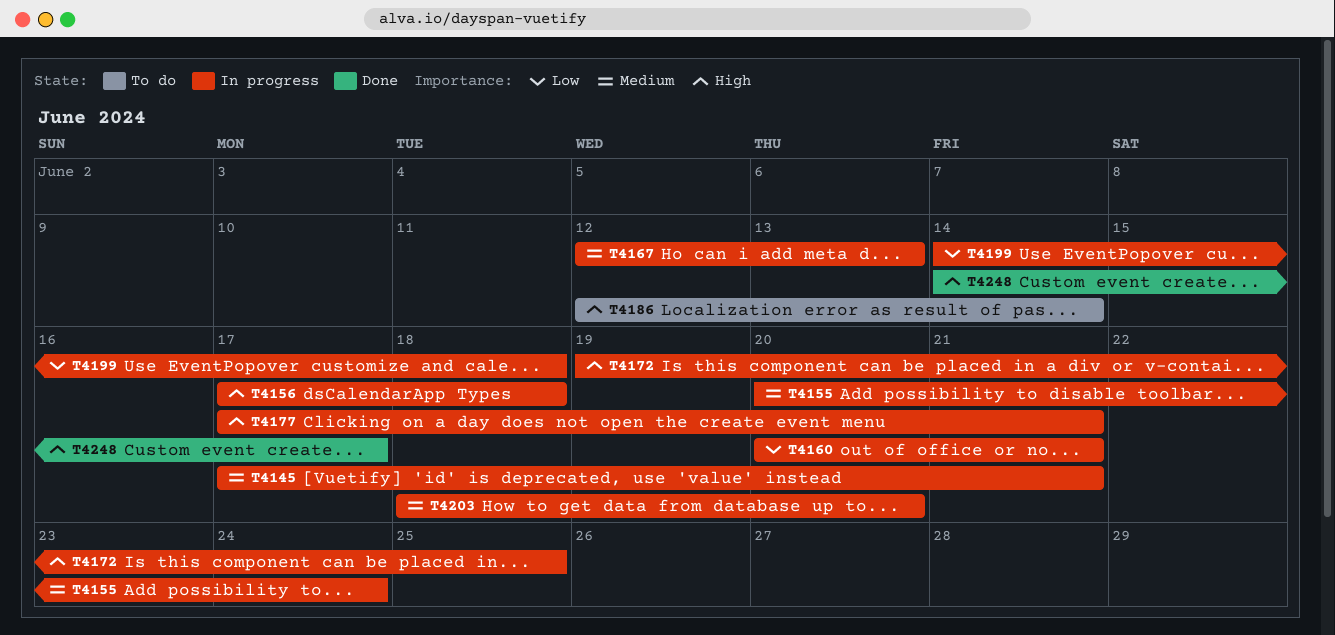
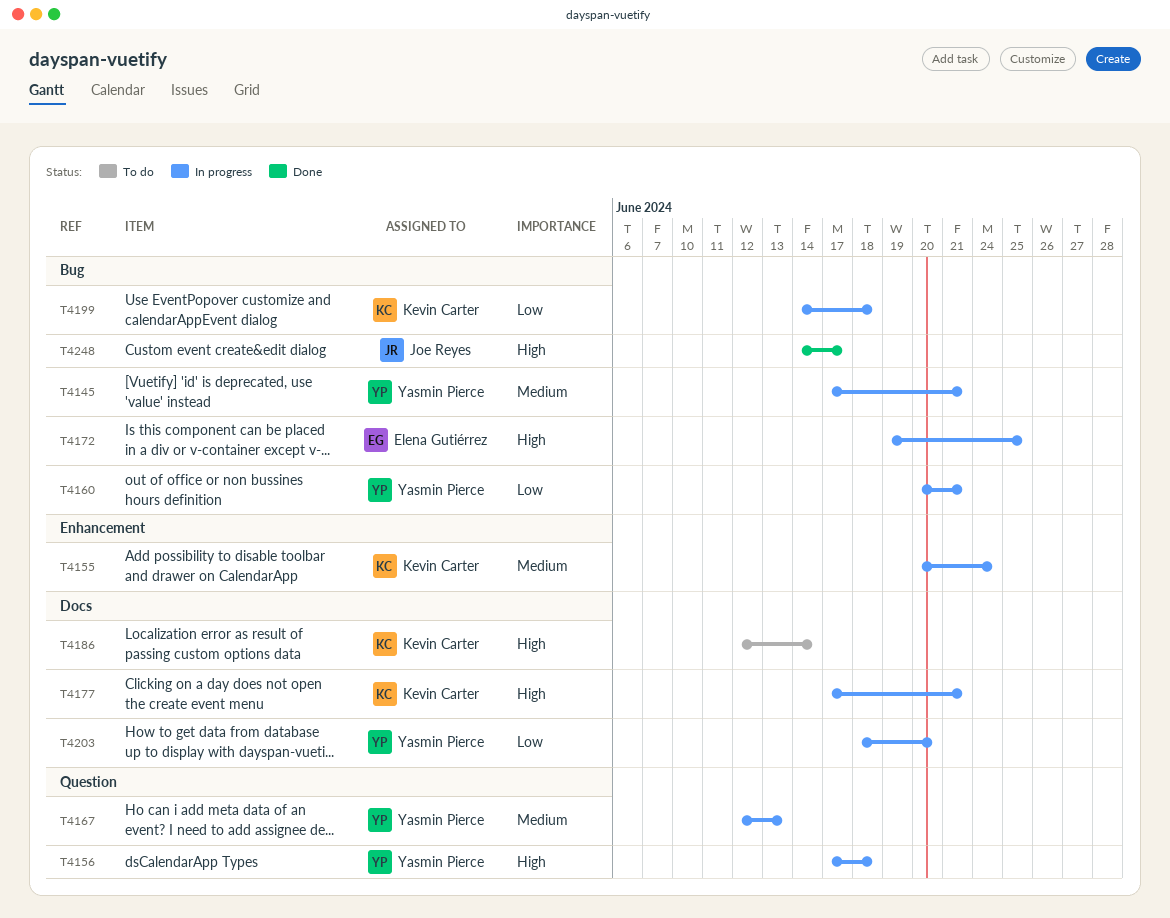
T4203, priority: Medium -> Low

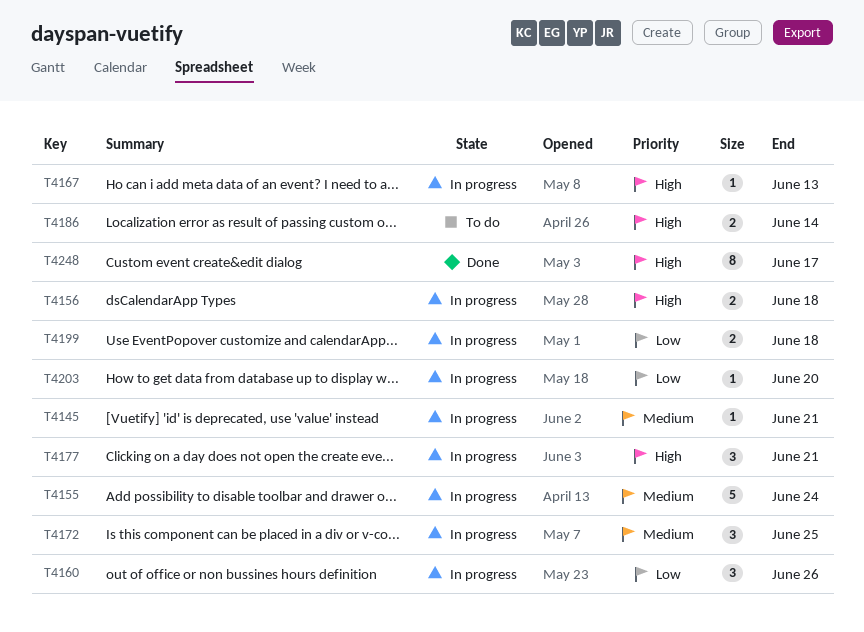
T4160, due: Jun 21 -> Jun 26
T4167, priority: Medium -> High
T4172, priority: High -> Medium

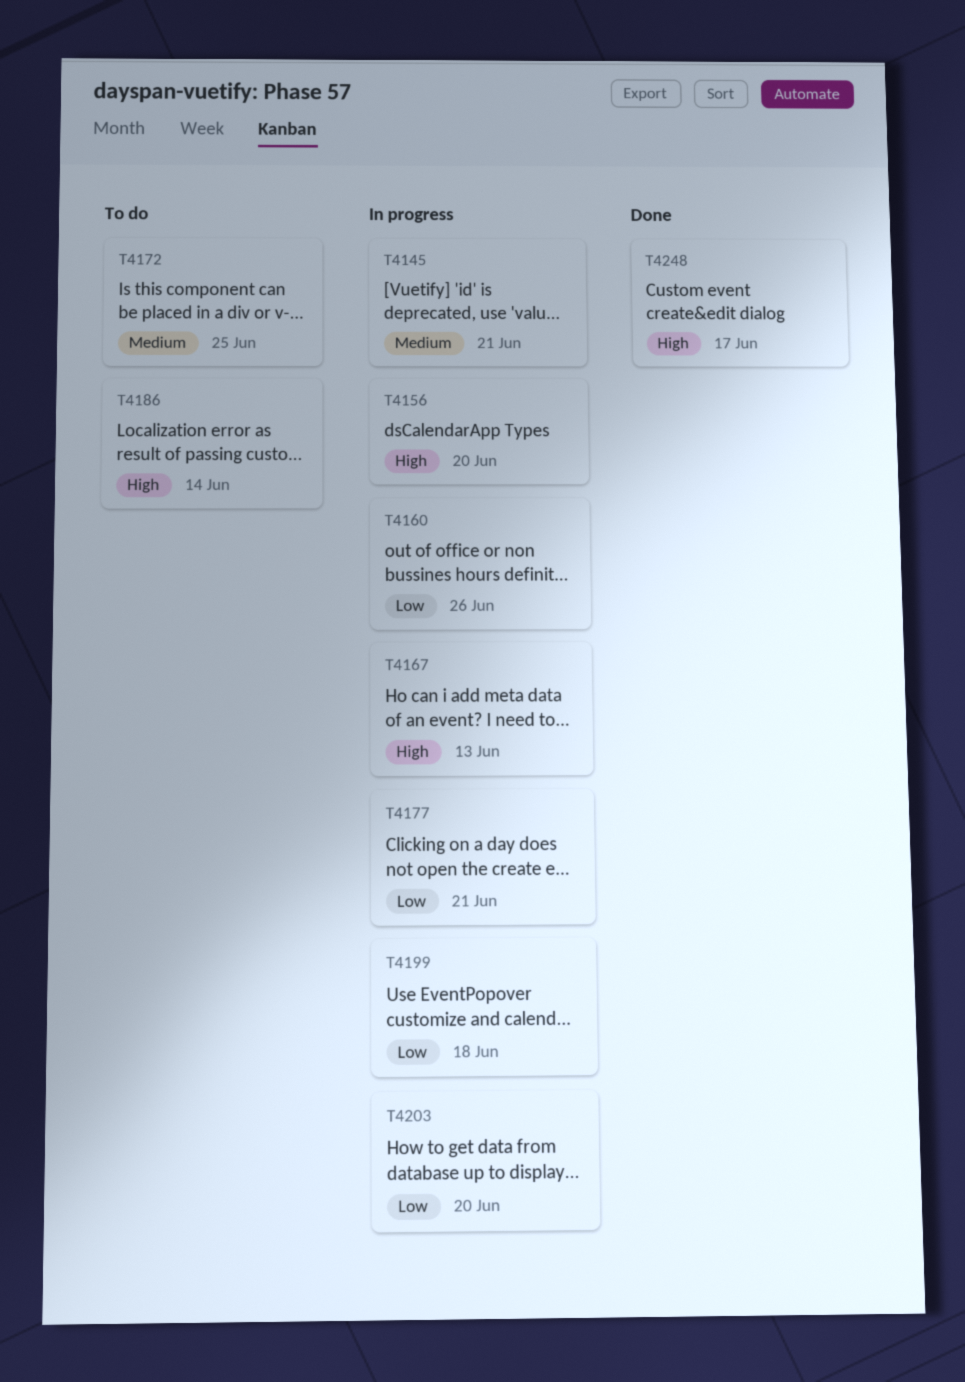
T4155: present -> none
T4156, due: Jun 18 -> Jun 20
T4172, status: In progress -> To do
T4177, priority: High -> Low

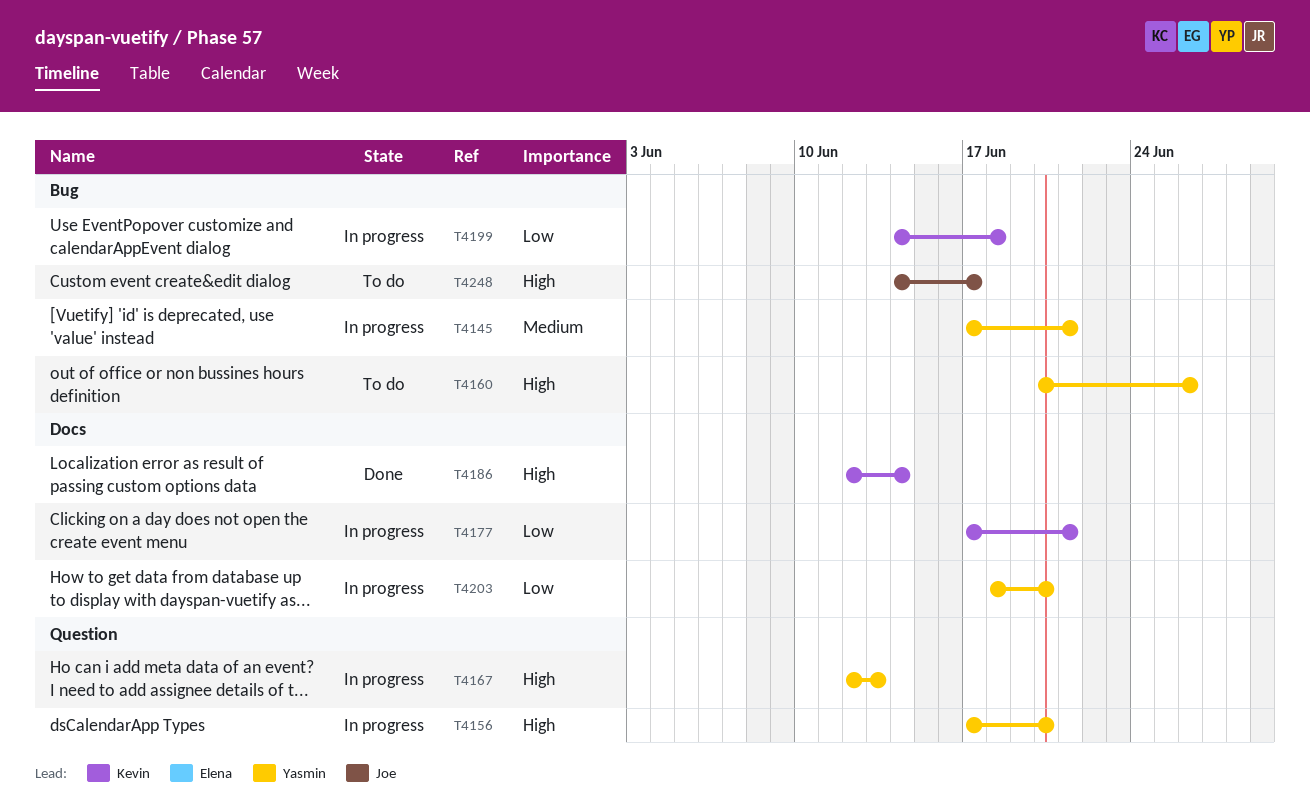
T4160, status: In progress -> To do
T4160, priority: Low -> High
T4172: present -> none
T4186, status: To do -> Done
T4248, status: Done -> To do

